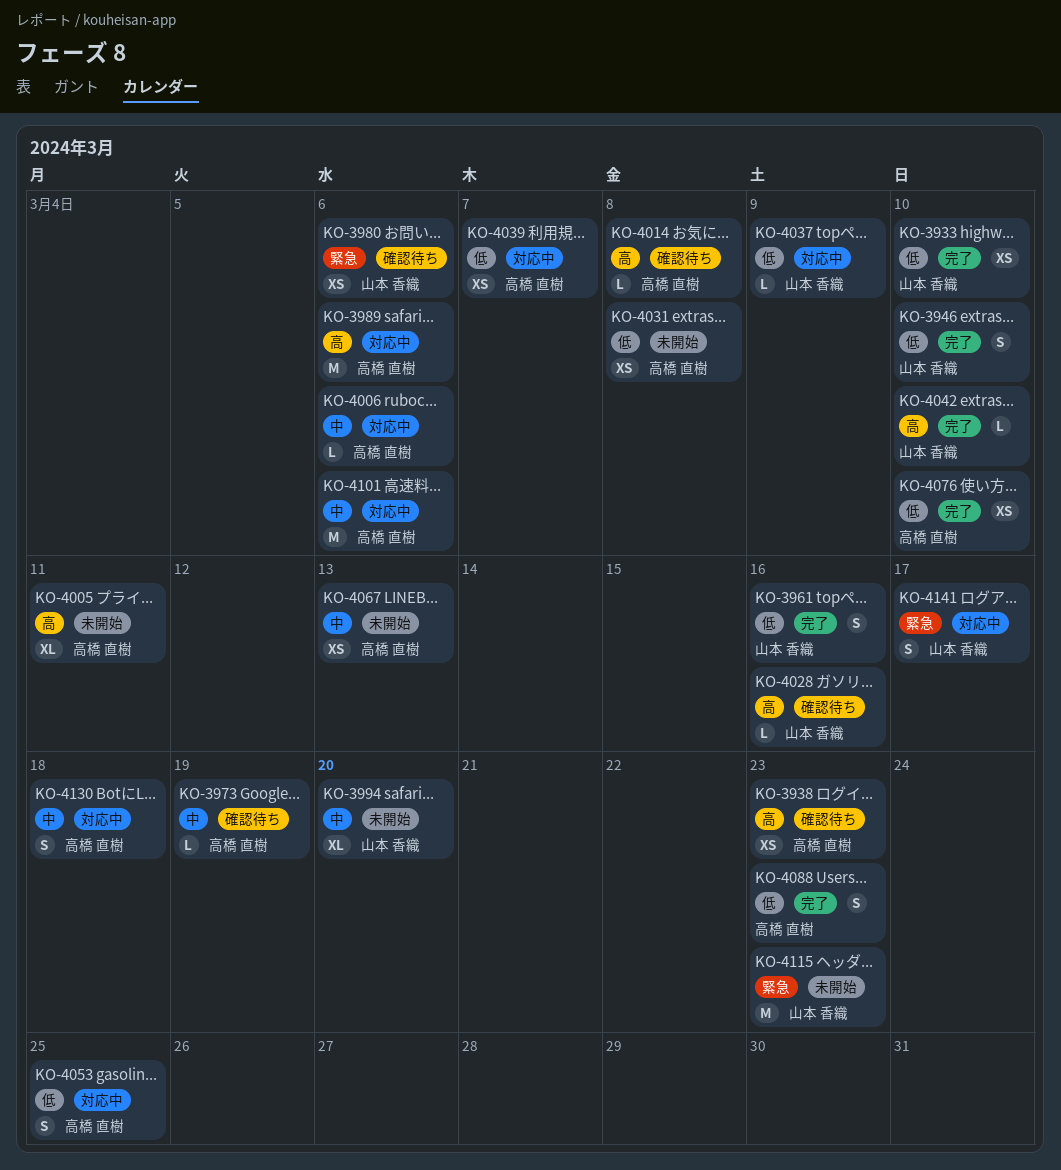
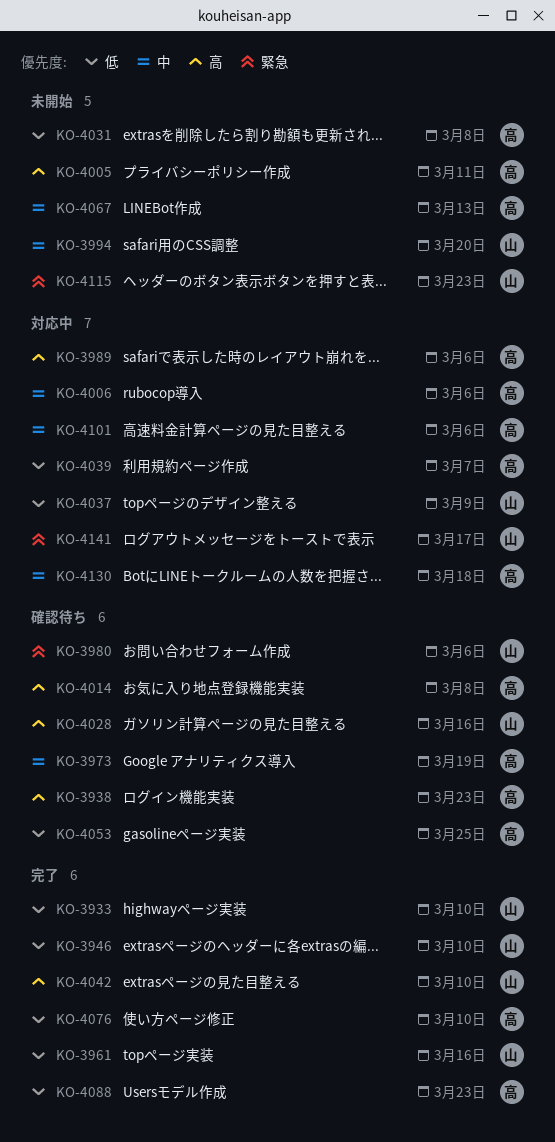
KO-4053, status: 対応中 -> 確認待ち

